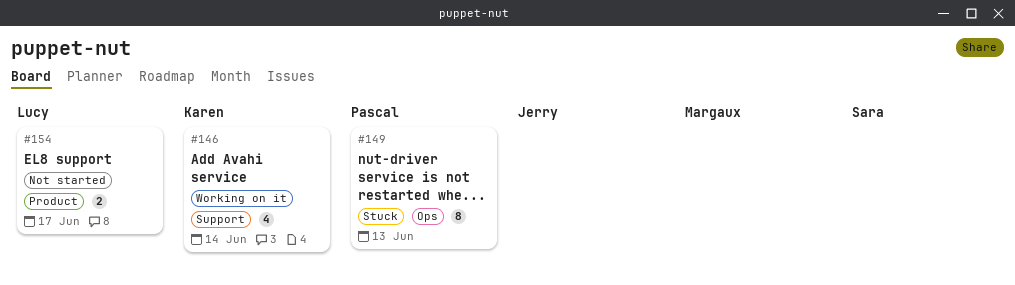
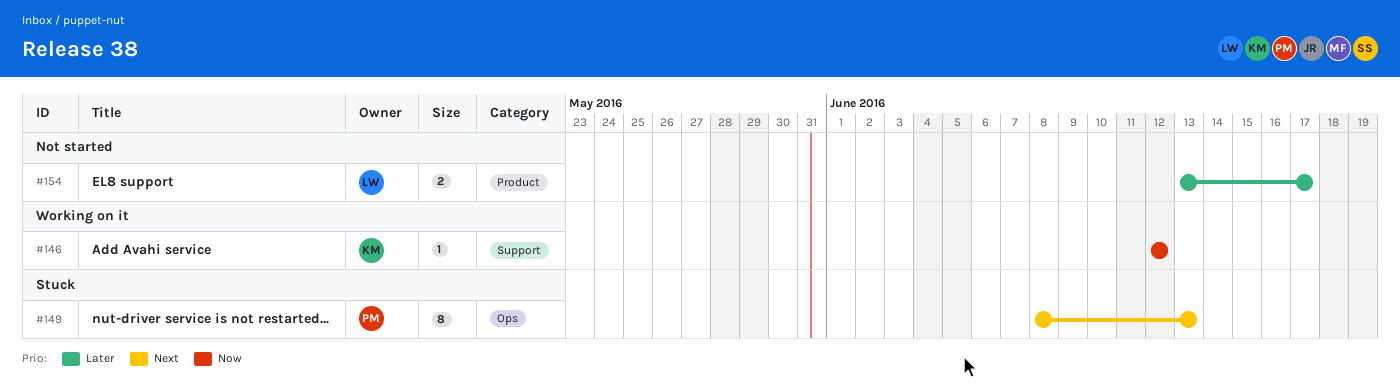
#146, estimate: 4 -> 1
#146, due: Jun 14 -> Jun 12

